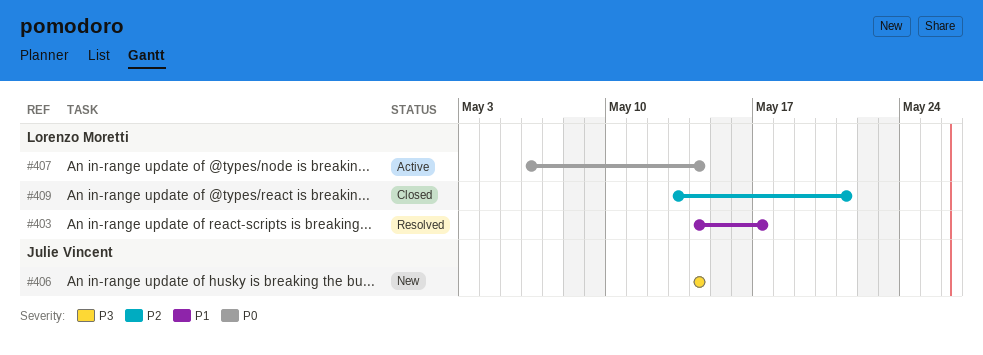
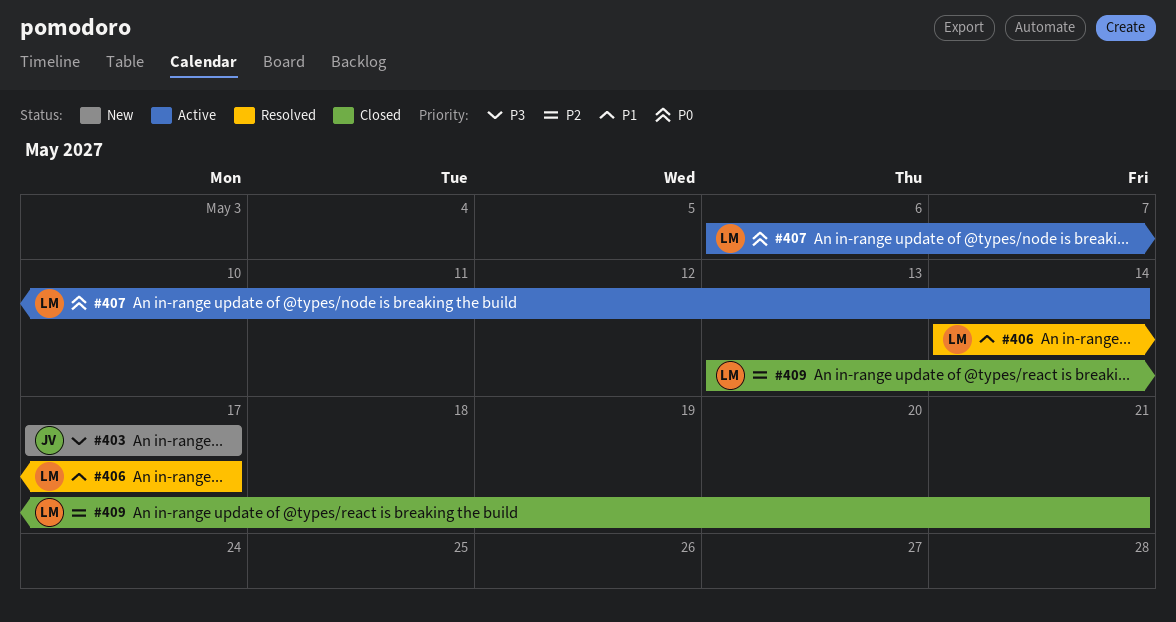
#403, status: Resolved -> New
#403, owner: Lorenzo Moretti -> Julie Vincent
#403, priority: P1 -> P3
#403, start: May 14 -> May 17
#406, status: New -> Resolved
#406, owner: Julie Vincent -> Lorenzo Moretti
#406, priority: P3 -> P1
#406, due: May 14 -> May 17

